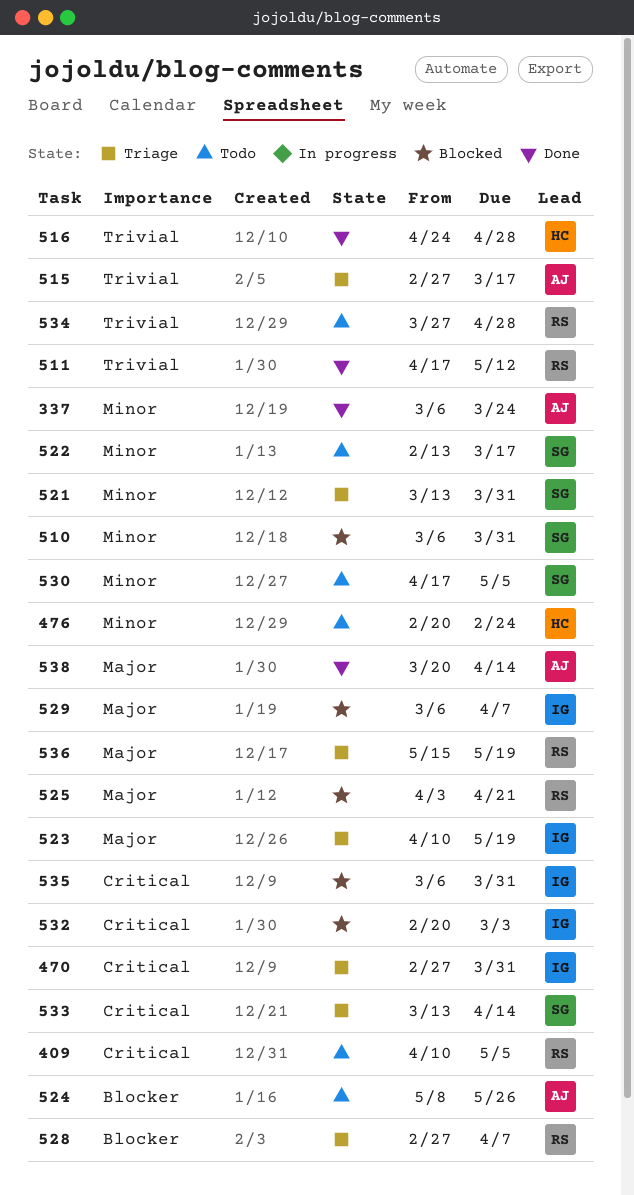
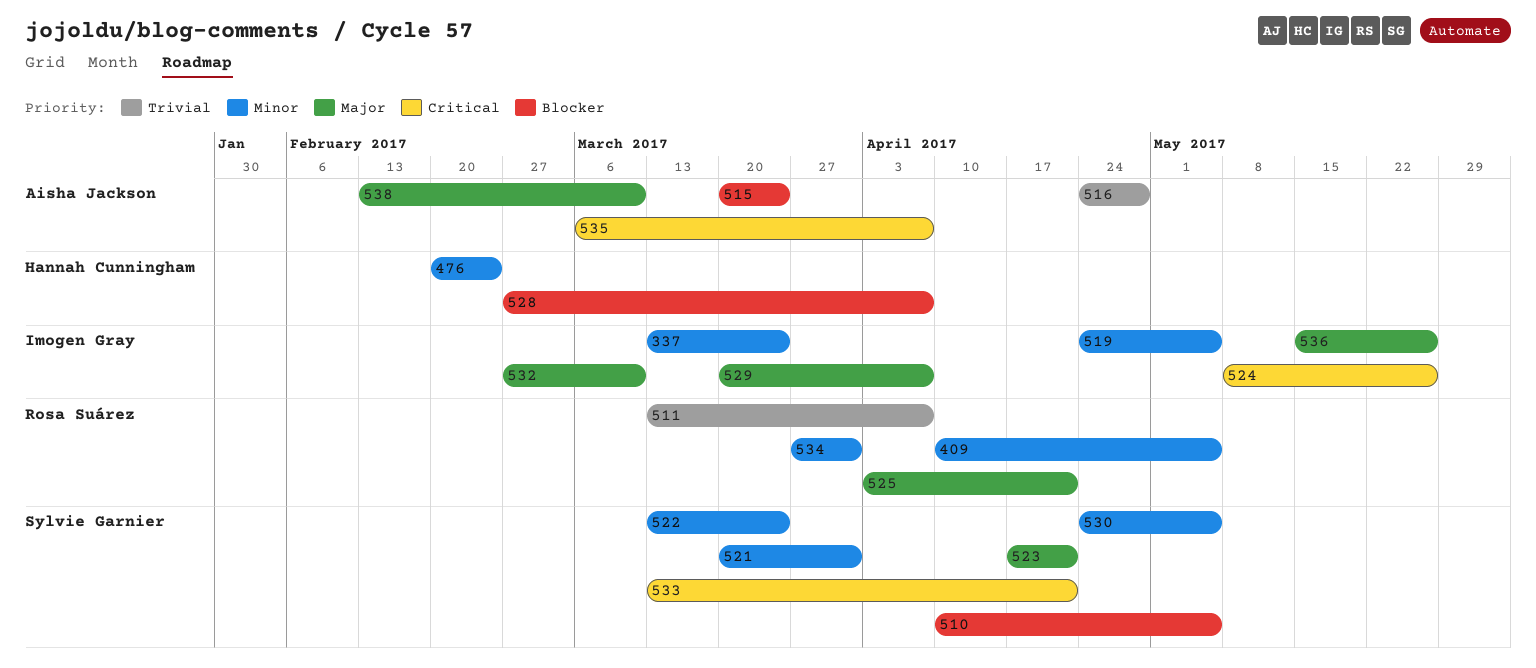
337, owner: Aisha Jackson -> Imogen Gray
337, start: Mar 6 -> Mar 13
409, priority: Critical -> Minor
470: present -> none
510, priority: Minor -> Blocker
510, start: Mar 6 -> Apr 10
510, due: Mar 31 -> May 5
511, start: Apr 17 -> Mar 13
511, due: May 12 -> Apr 7
515, priority: Trivial -> Blocker
515, start: Feb 27 -> Mar 20
515, due: Mar 17 -> Mar 24
516, owner: Hannah Cunningham -> Aisha Jackson
519: none -> present
521, start: Mar 13 -> Mar 20
522, start: Feb 13 -> Mar 13
522, due: Mar 17 -> Mar 24
523, owner: Imogen Gray -> Sylvie Garnier
523, start: Apr 10 -> Apr 17
523, due: May 19 -> Apr 21
524, owner: Aisha Jackson -> Imogen Gray
524, priority: Blocker -> Critical
528, owner: Rosa Suárez -> Hannah Cunningham
529, start: Mar 6 -> Mar 20
530, start: Apr 17 -> Apr 24
532, priority: Critical -> Major
532, start: Feb 20 -> Feb 27
532, due: Mar 3 -> Mar 10
533, due: Apr 14 -> Apr 21
534, priority: Trivial -> Minor
534, due: Apr 28 -> Mar 31
535, owner: Imogen Gray -> Aisha Jackson
535, due: Mar 31 -> Apr 7
536, owner: Rosa Suárez -> Imogen Gray
536, due: May 19 -> May 26
538, start: Mar 20 -> Feb 13
538, due: Apr 14 -> Mar 10

